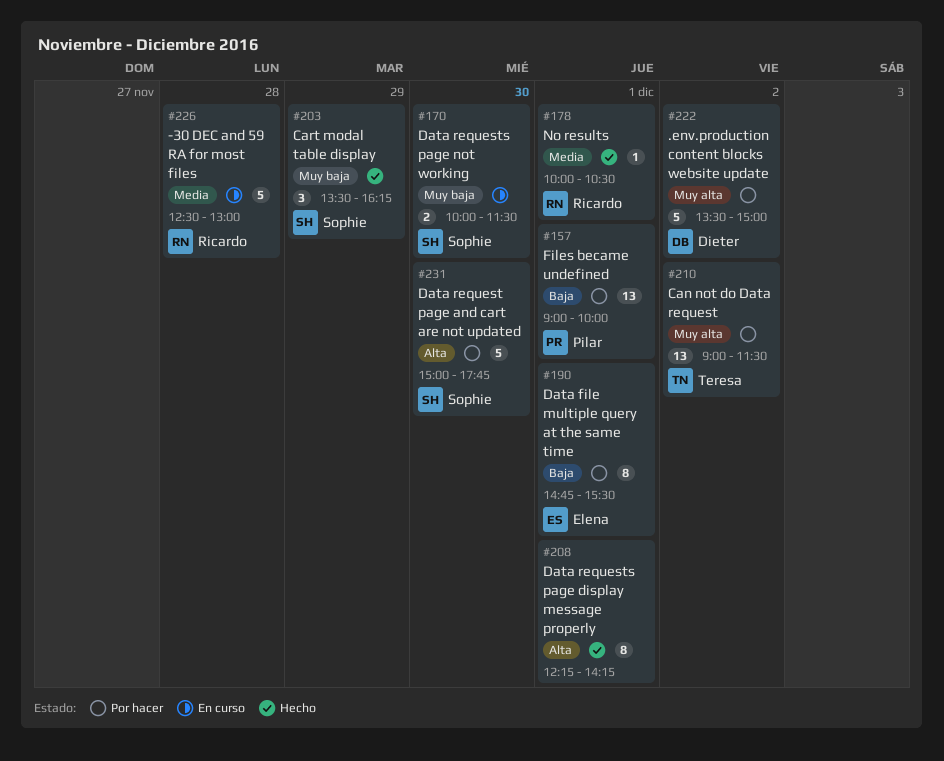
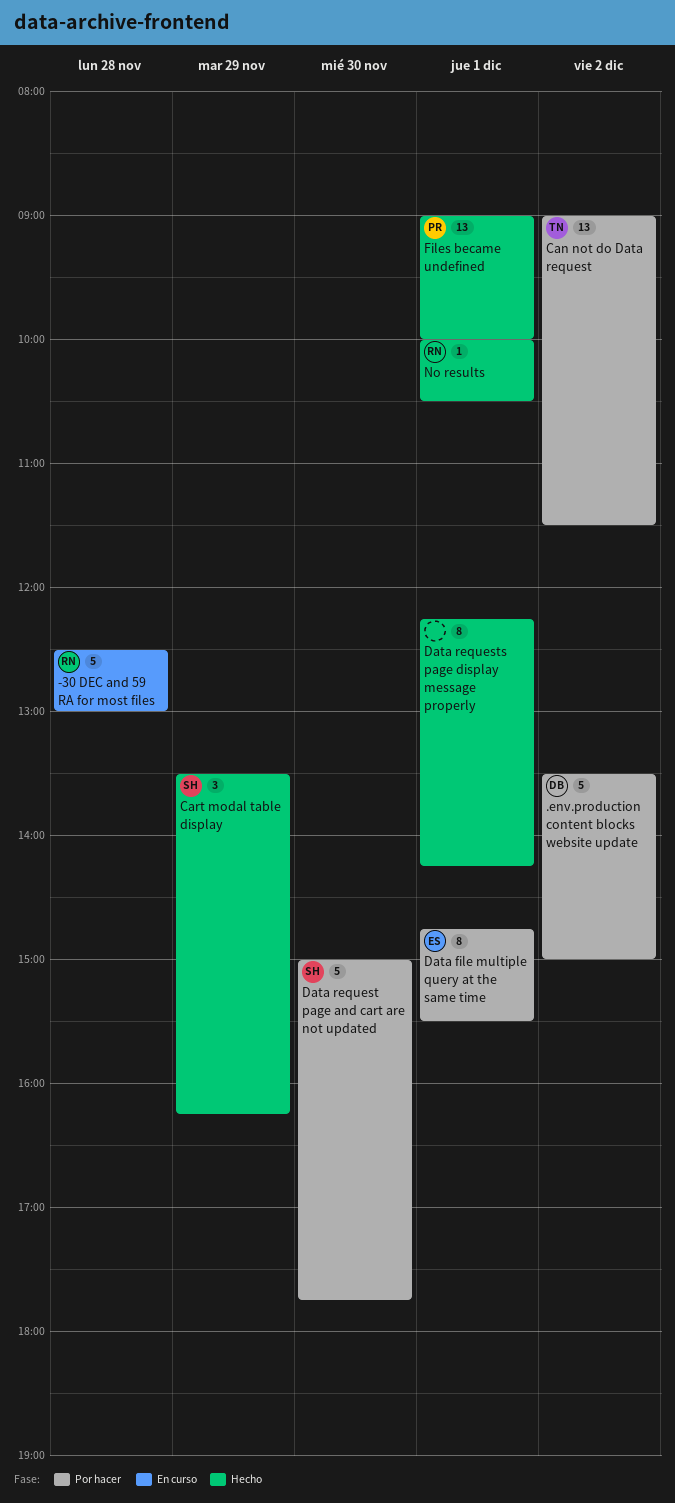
Data requests page not working: present -> none
Files became undefined, status: Por hacer -> Hecho

